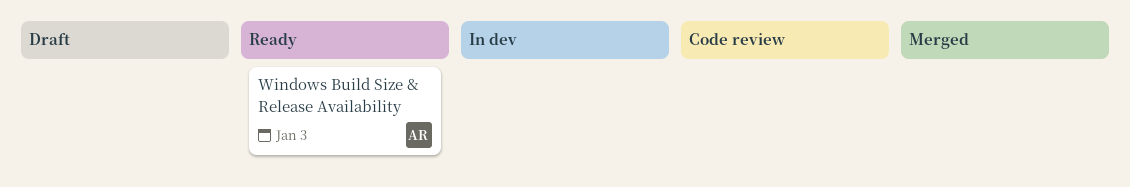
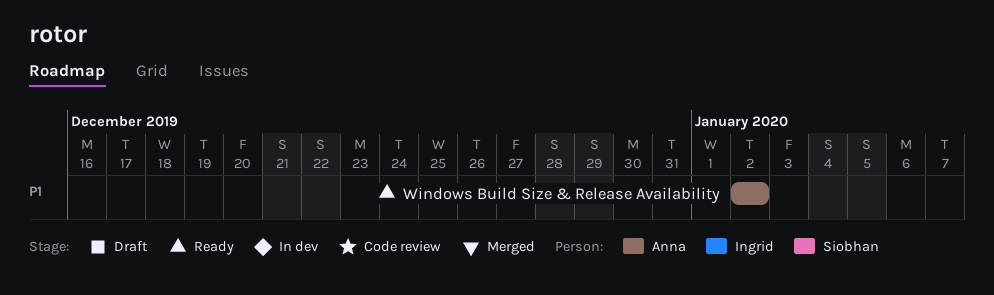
Windows Build Size & Release Availability, due: Jan 3 -> Jan 2

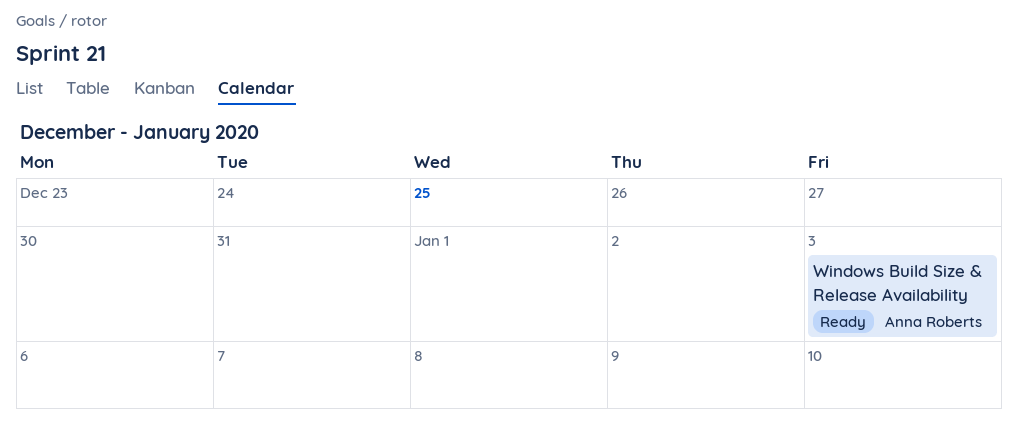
Windows Build Size & Release Availability, due: Jan 2 -> Jan 3

